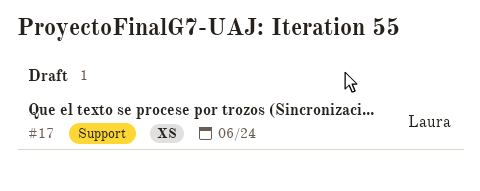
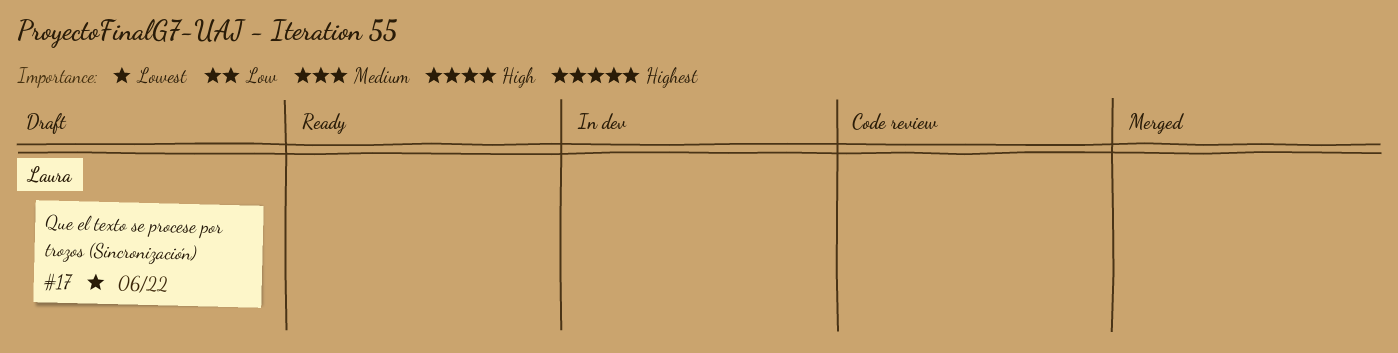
#17, due: Jun 24 -> Jun 22

